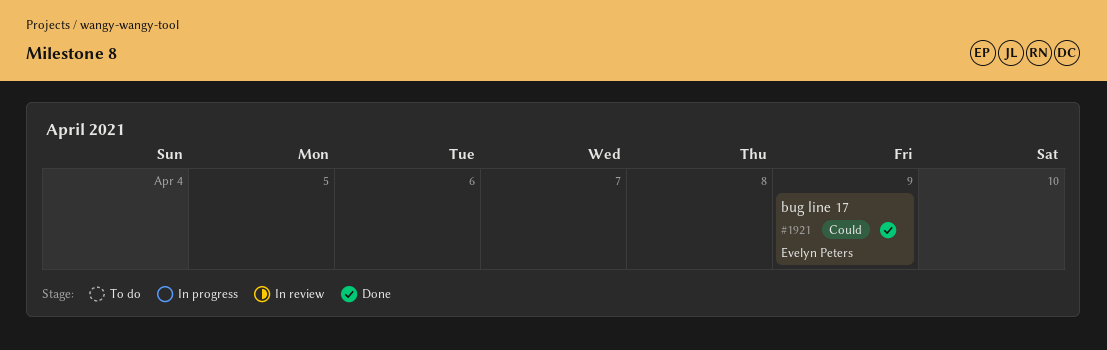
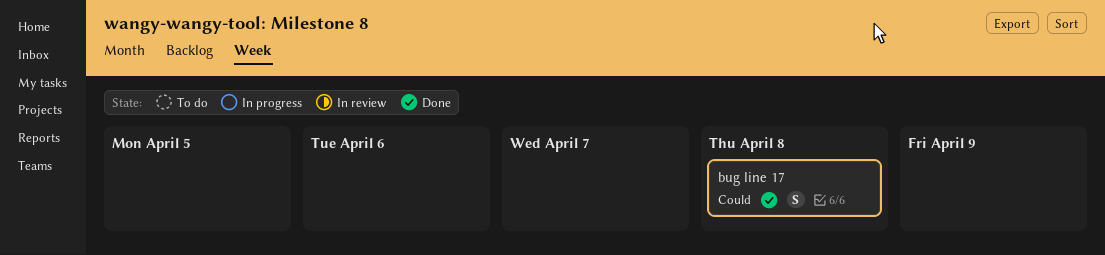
bug line 17, due: Apr 9 -> Apr 8

